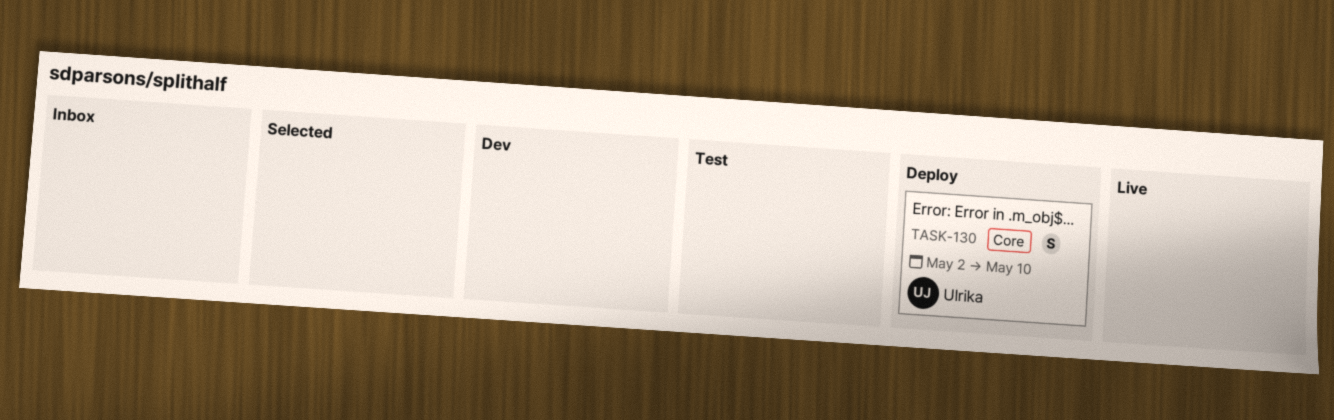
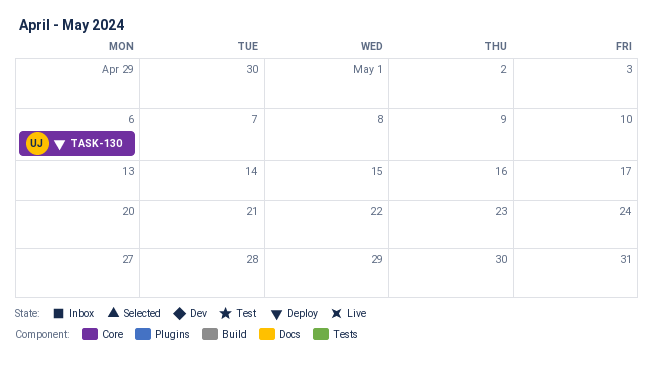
TASK-130, start: May 2 -> May 6
TASK-130, due: May 10 -> May 6

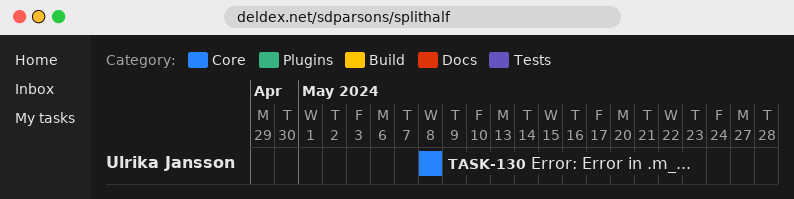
TASK-130, start: May 6 -> May 8
TASK-130, due: May 6 -> May 8

